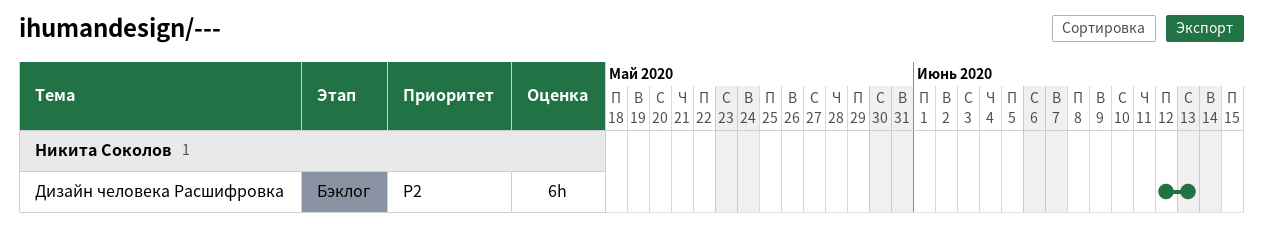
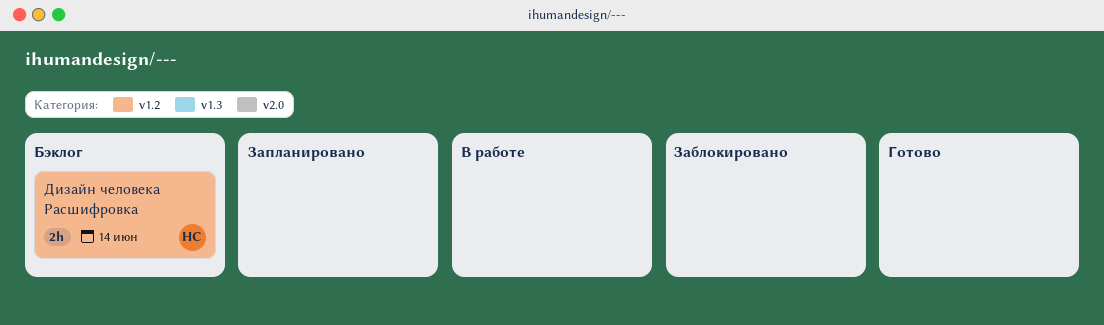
Дизайн человека Расшифровка, estimate: 6h -> 2h
Дизайн человека Расшифровка, due: Jun 13 -> Jun 14

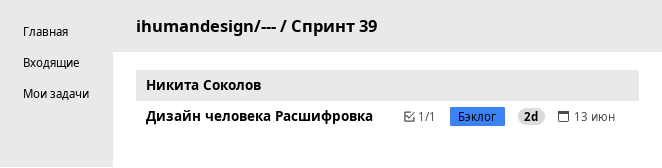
Дизайн человека Расшифровка, estimate: 2h -> 2d
Дизайн человека Расшифровка, due: Jun 14 -> Jun 13

